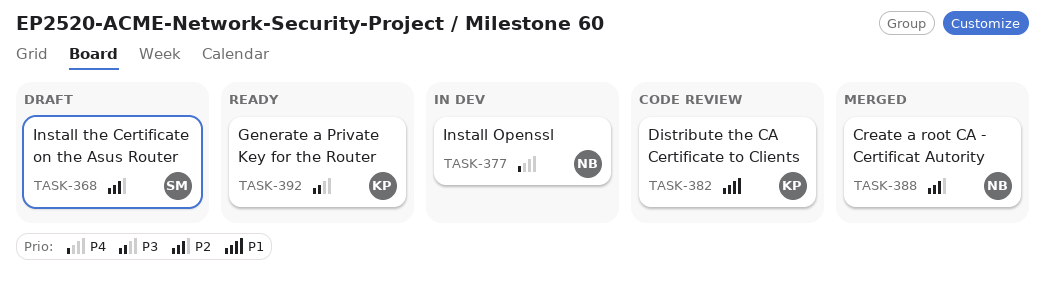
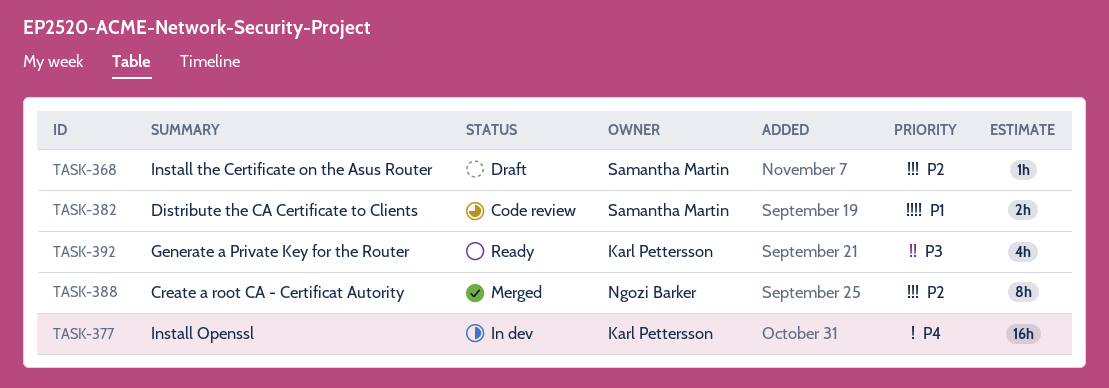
TASK-377, owner: Ngozi Barker -> Karl Pettersson
TASK-382, owner: Karl Pettersson -> Samantha Martin

